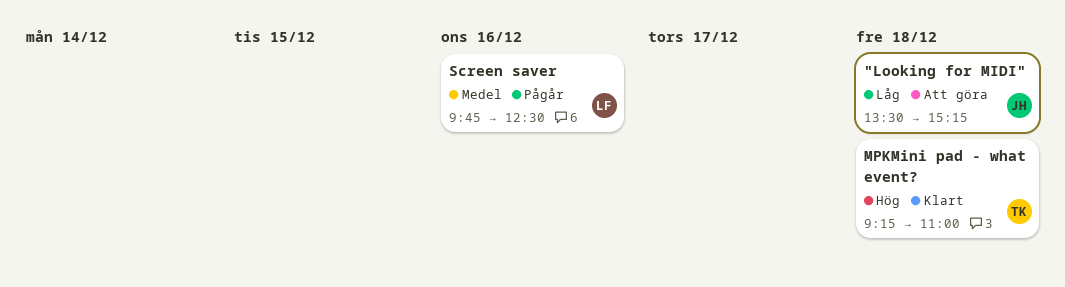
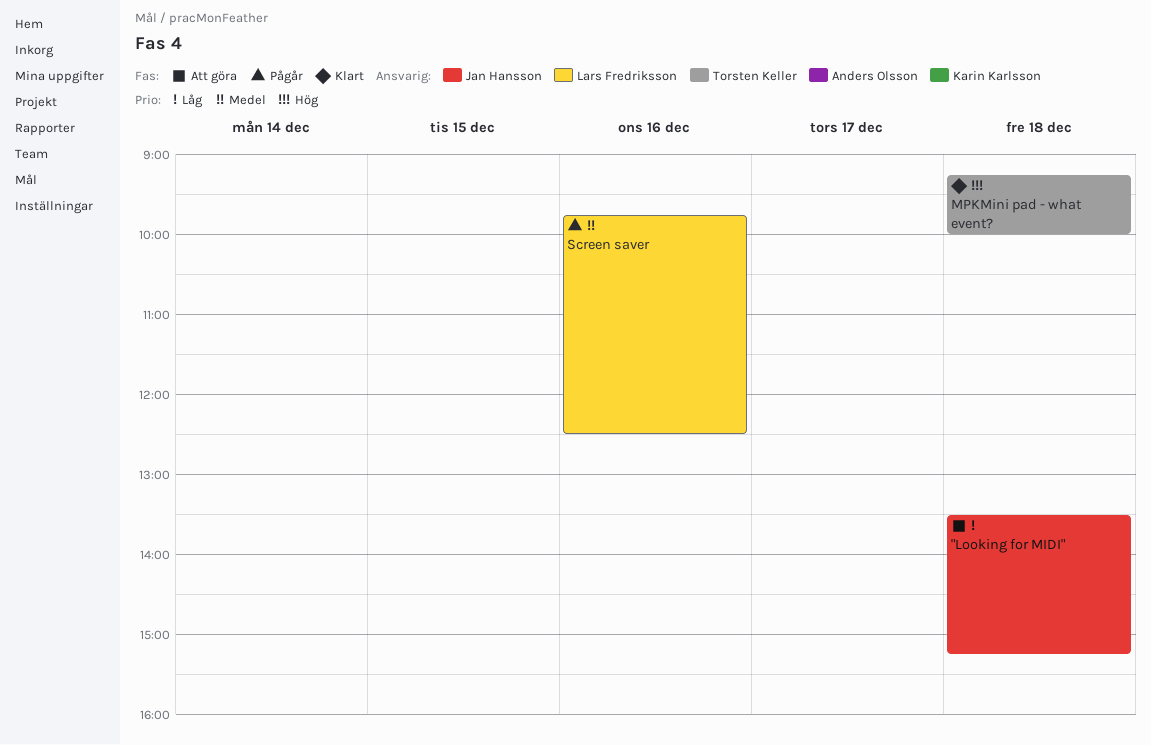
MPKMini pad - what event?, ends: 11:00 -> 10:00

